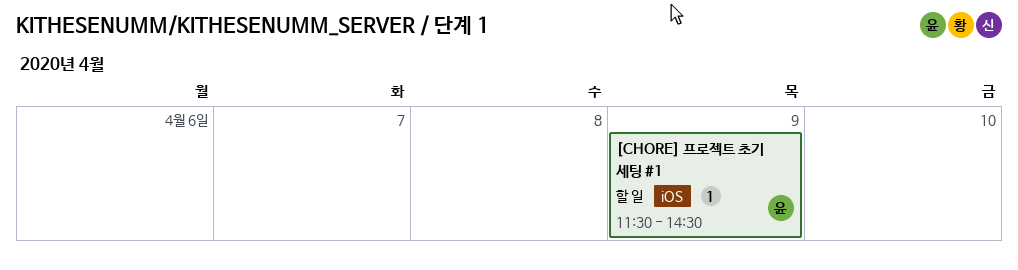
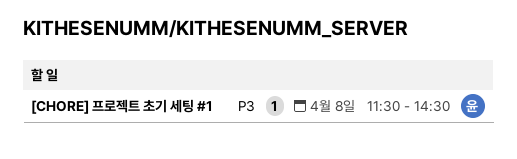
[CHORE] 프로젝트 초기 세팅 #1, day: Apr 9 -> Apr 8

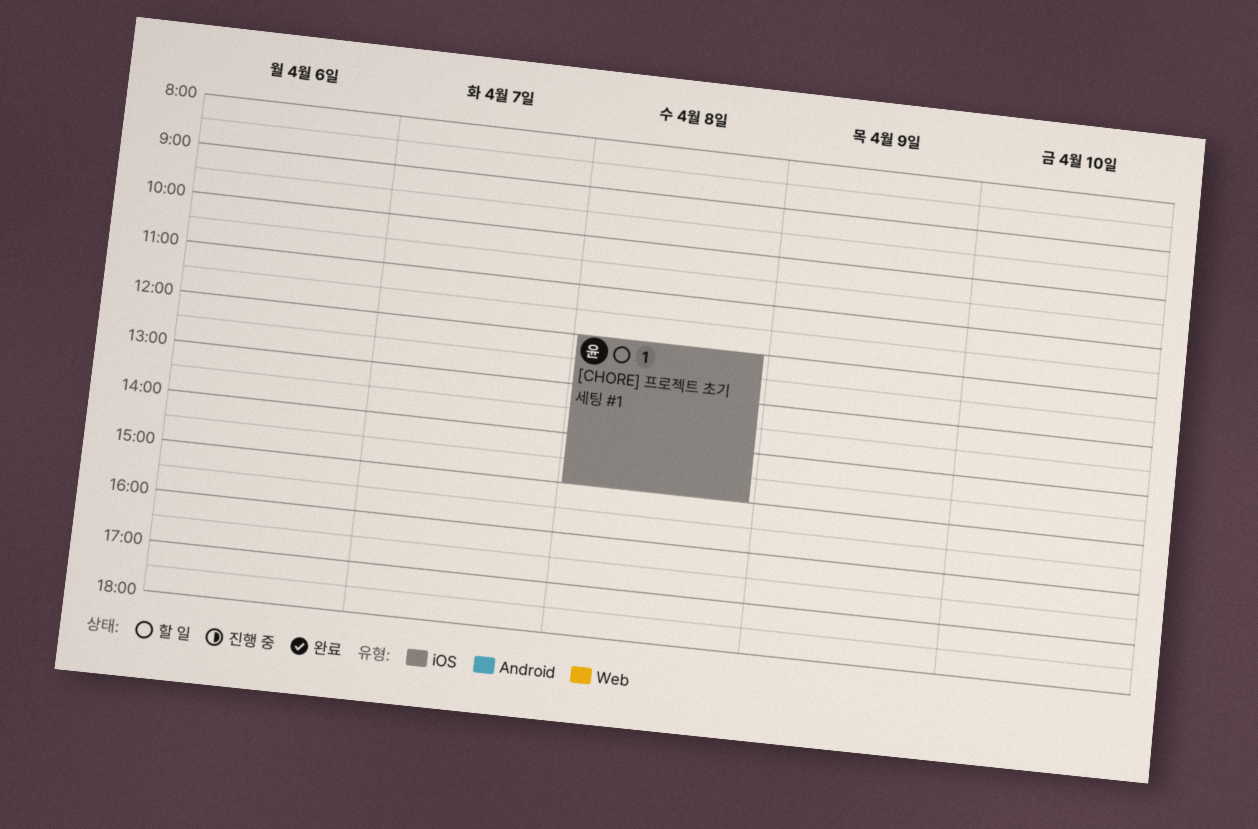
[CHORE] 프로젝트 초기 세팅 #1, begins: 11:30 -> 12:00
[CHORE] 프로젝트 초기 세팅 #1, ends: 14:30 -> 15:00

